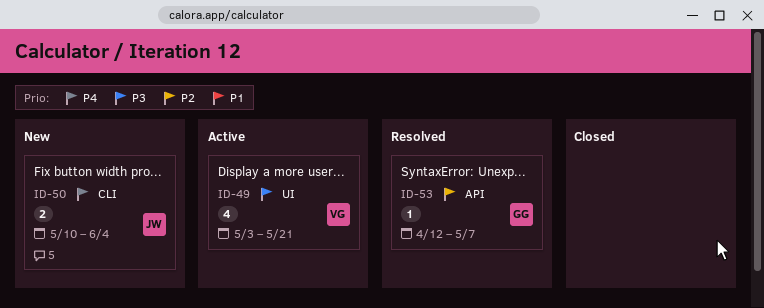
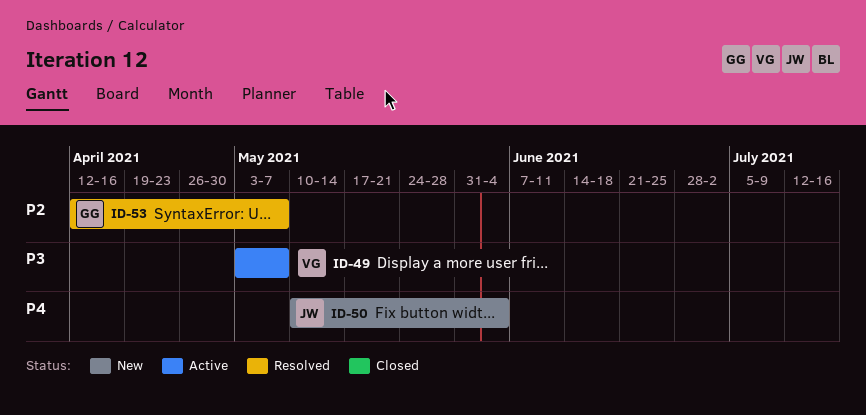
ID-49, due: May 21 -> May 7

